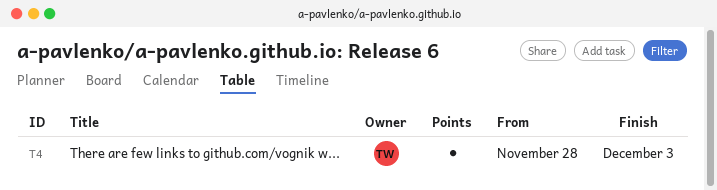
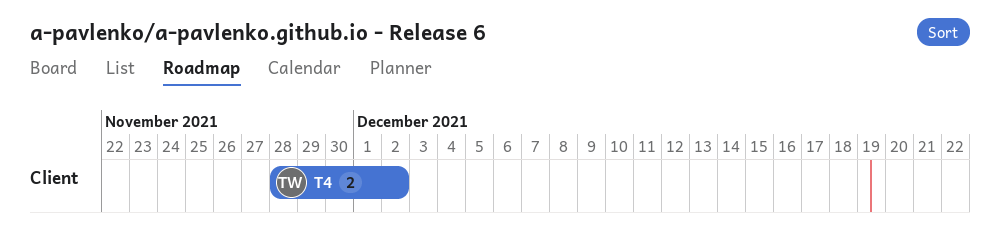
T4, estimate: 1 -> 2
T4, due: Dec 3 -> Dec 2

